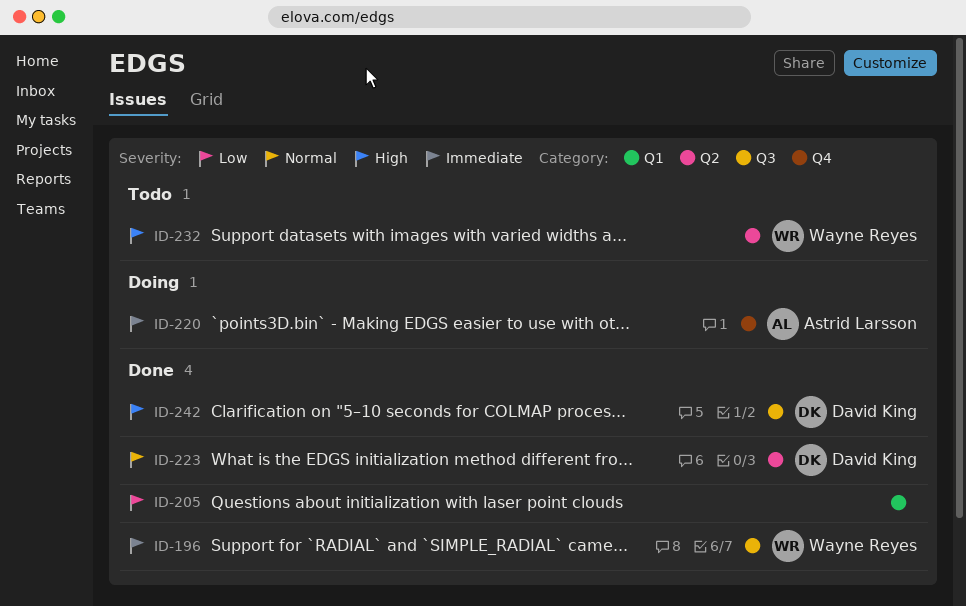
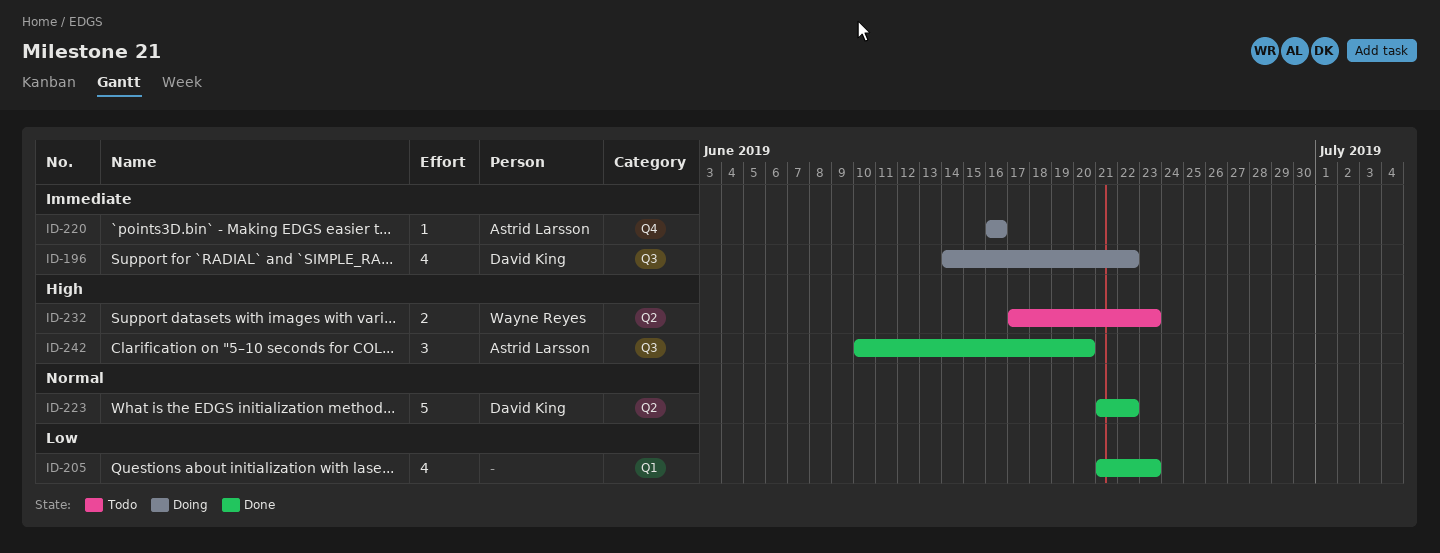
ID-196, status: Done -> Doing
ID-196, owner: Wayne Reyes -> David King
ID-242, owner: David King -> Astrid Larsson

